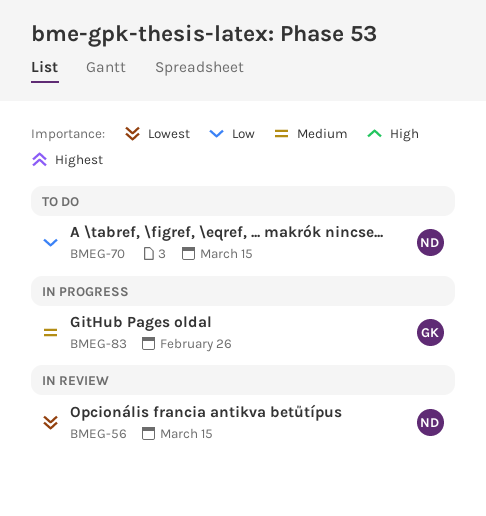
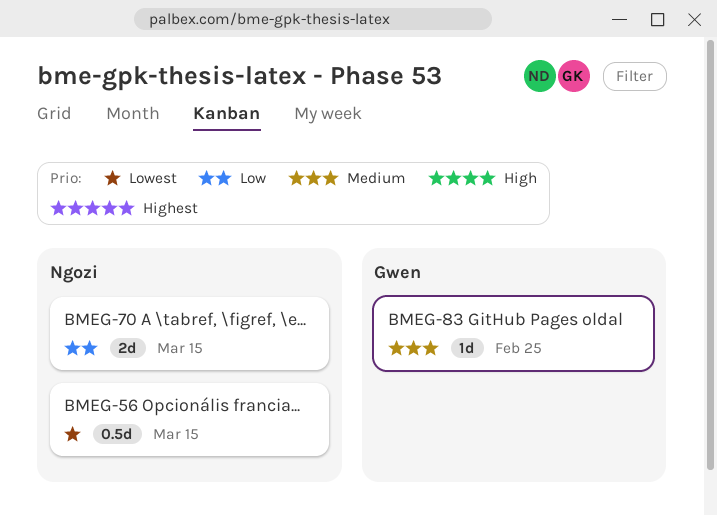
BMEG-83, due: Feb 26 -> Feb 25

